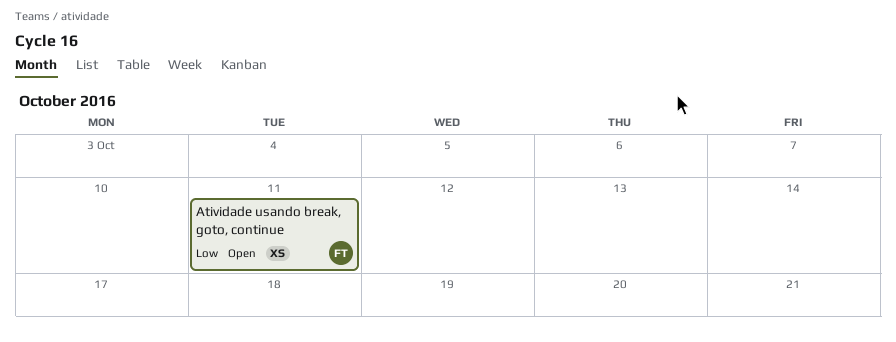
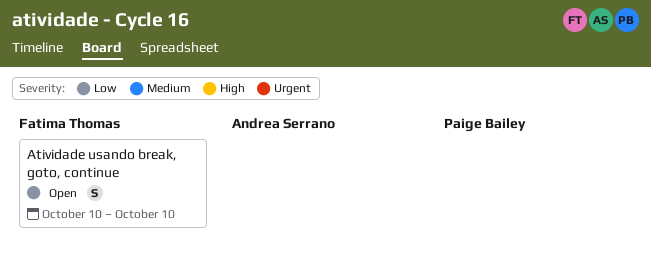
Atividade usando break, goto, continue, estimate: XS -> S
Atividade usando break, goto, continue, due: Oct 11 -> Oct 10

